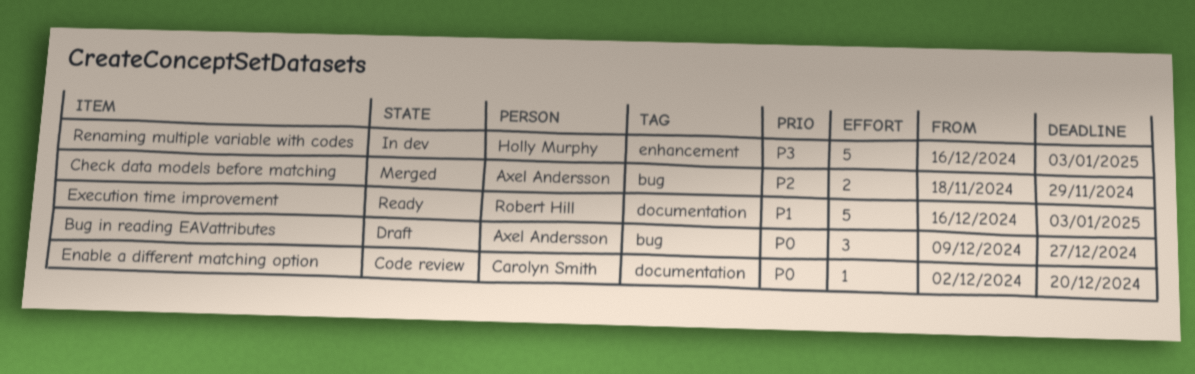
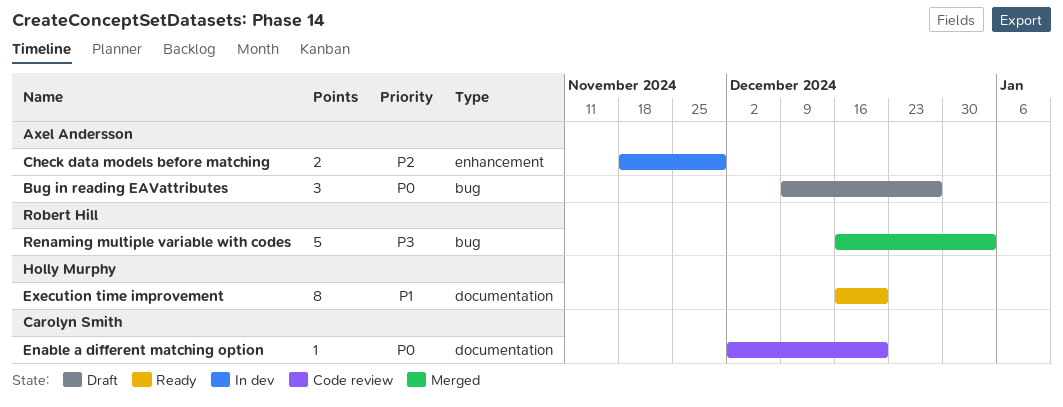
Check data models before matching, status: Merged -> In dev
Check data models before matching, label: bug -> enhancement
Execution time improvement, owner: Robert Hill -> Holly Murphy
Execution time improvement, estimate: 5 -> 8
Execution time improvement, due: Jan 3 -> Dec 20
Renaming multiple variable with codes, status: In dev -> Merged
Renaming multiple variable with codes, owner: Holly Murphy -> Robert Hill
Renaming multiple variable with codes, label: enhancement -> bug

